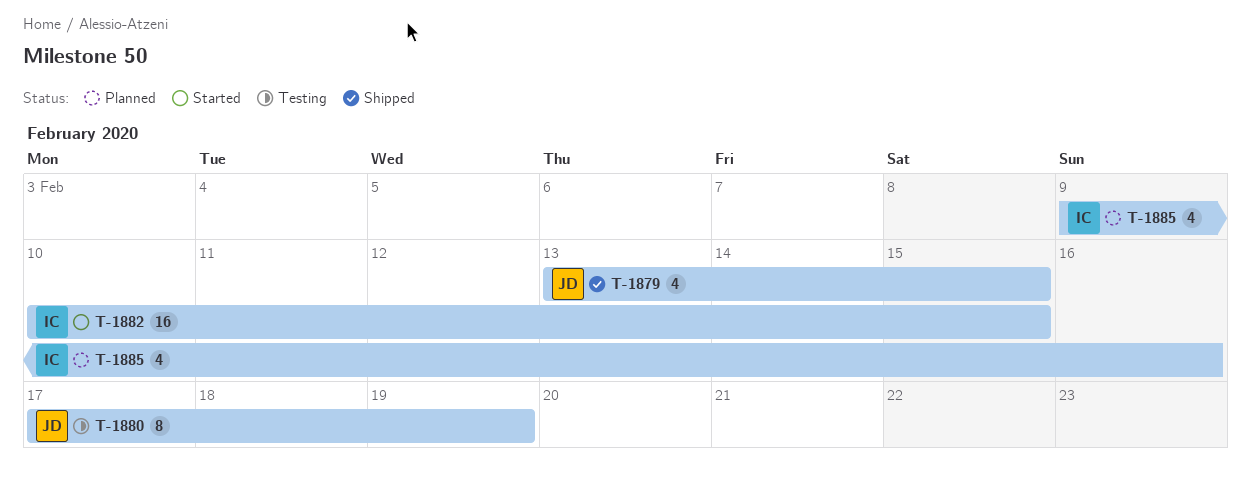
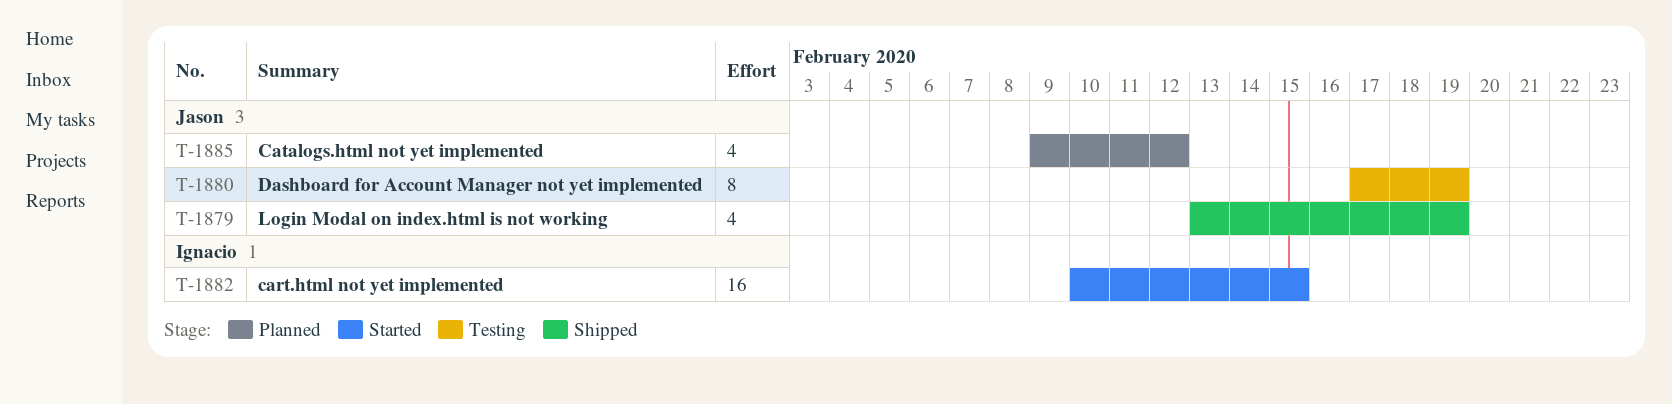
T-1879, due: Feb 15 -> Feb 19
T-1885, owner: Ignacio -> Jason
T-1885, due: Feb 16 -> Feb 12

